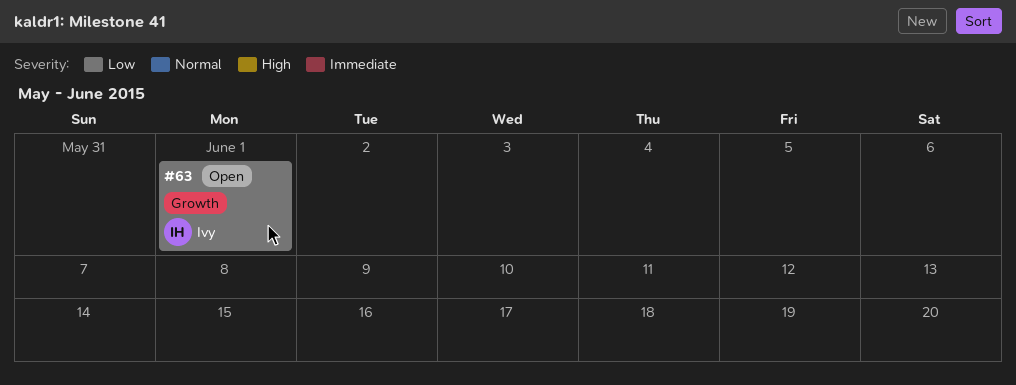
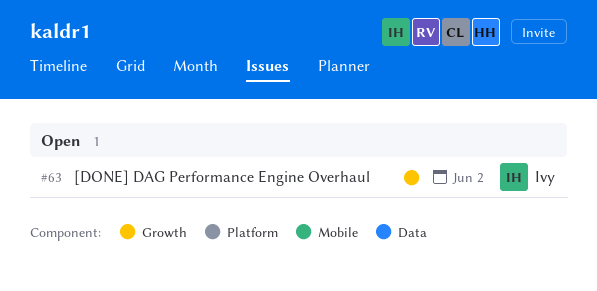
#63, due: Jun 1 -> Jun 2

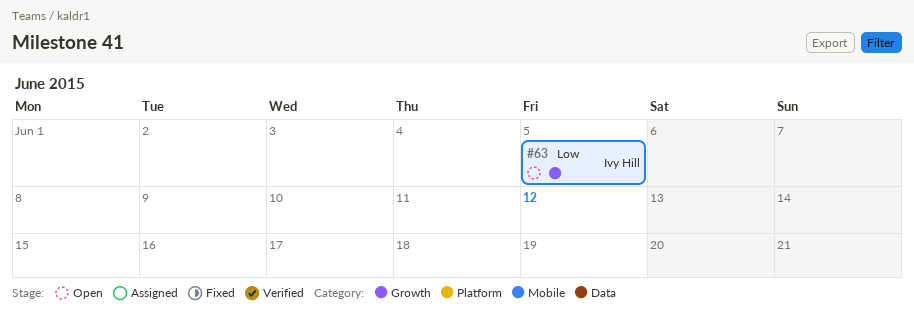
#63, due: Jun 2 -> Jun 5

